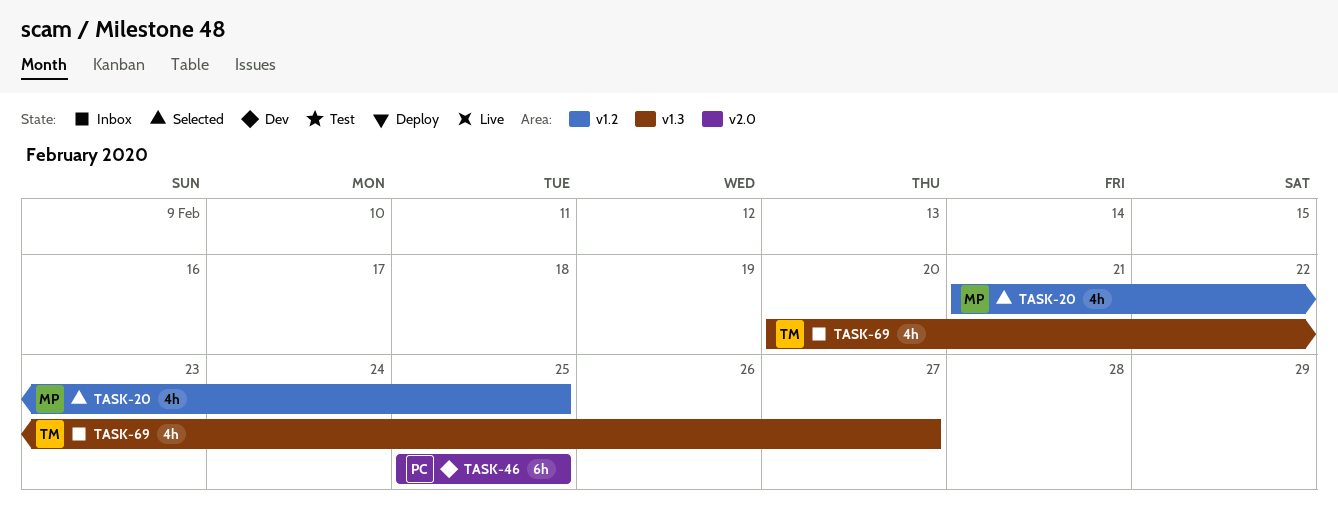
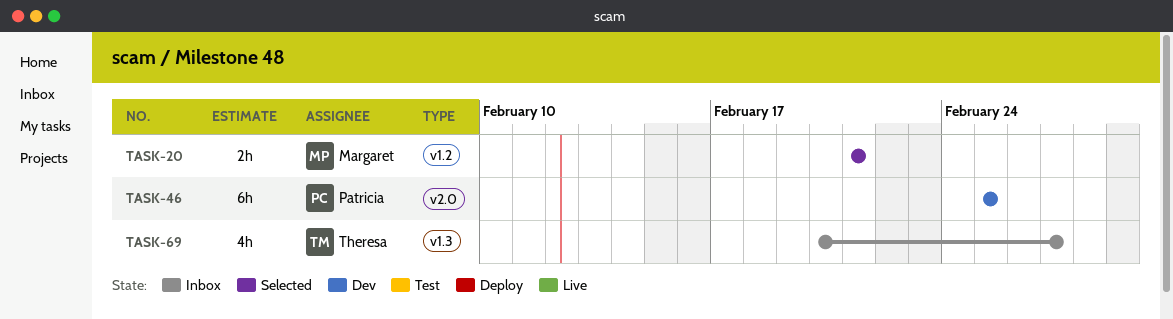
TASK-20, estimate: 4h -> 2h
TASK-20, due: Feb 25 -> Feb 21

